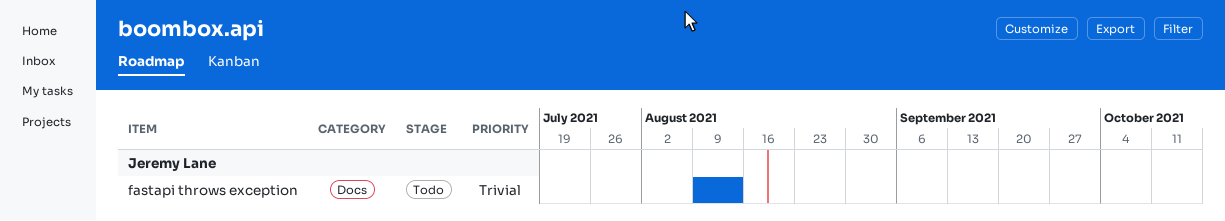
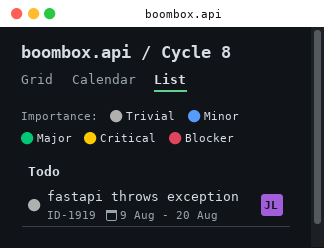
fastapi throws exception, due: Aug 13 -> Aug 20

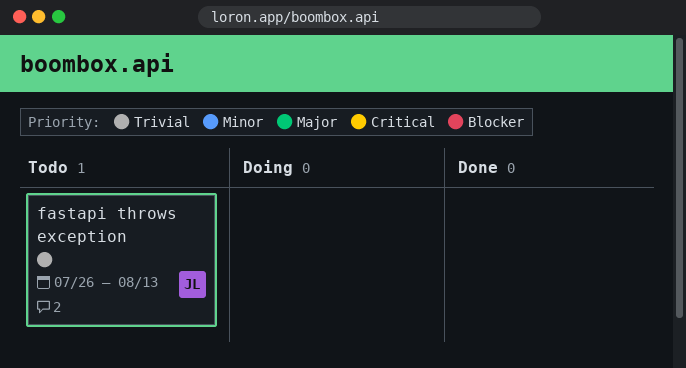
fastapi throws exception, start: Aug 9 -> Jul 26
fastapi throws exception, due: Aug 20 -> Aug 13

